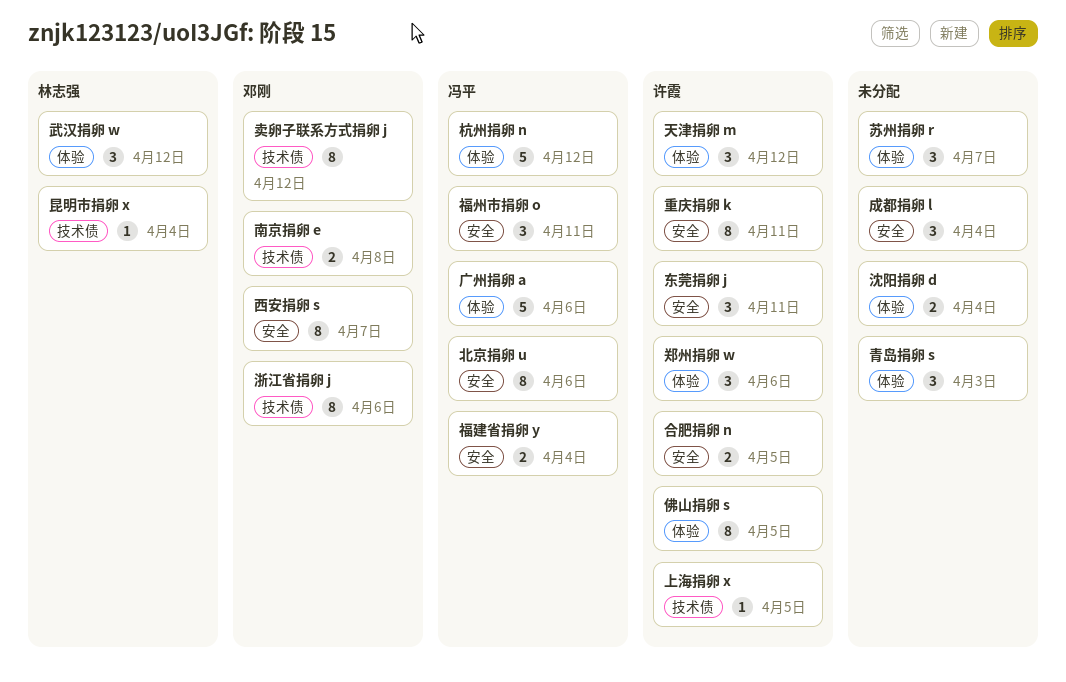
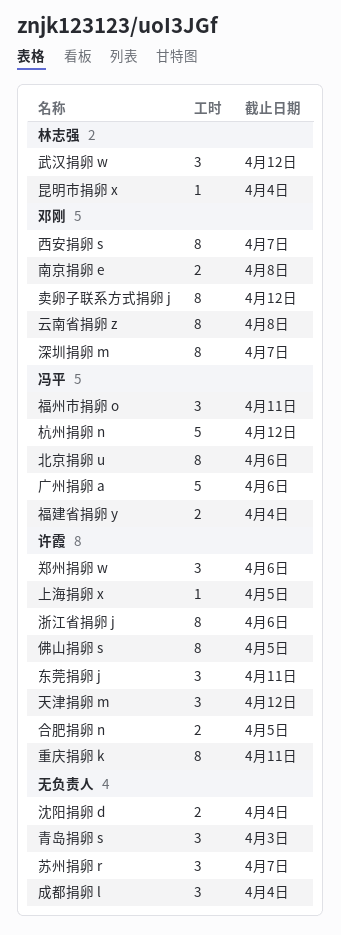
云南省捐卵 z: none -> present
浙江省捐卵 j, owner: 邓刚 -> 许霞
深圳捐卵 m: none -> present

